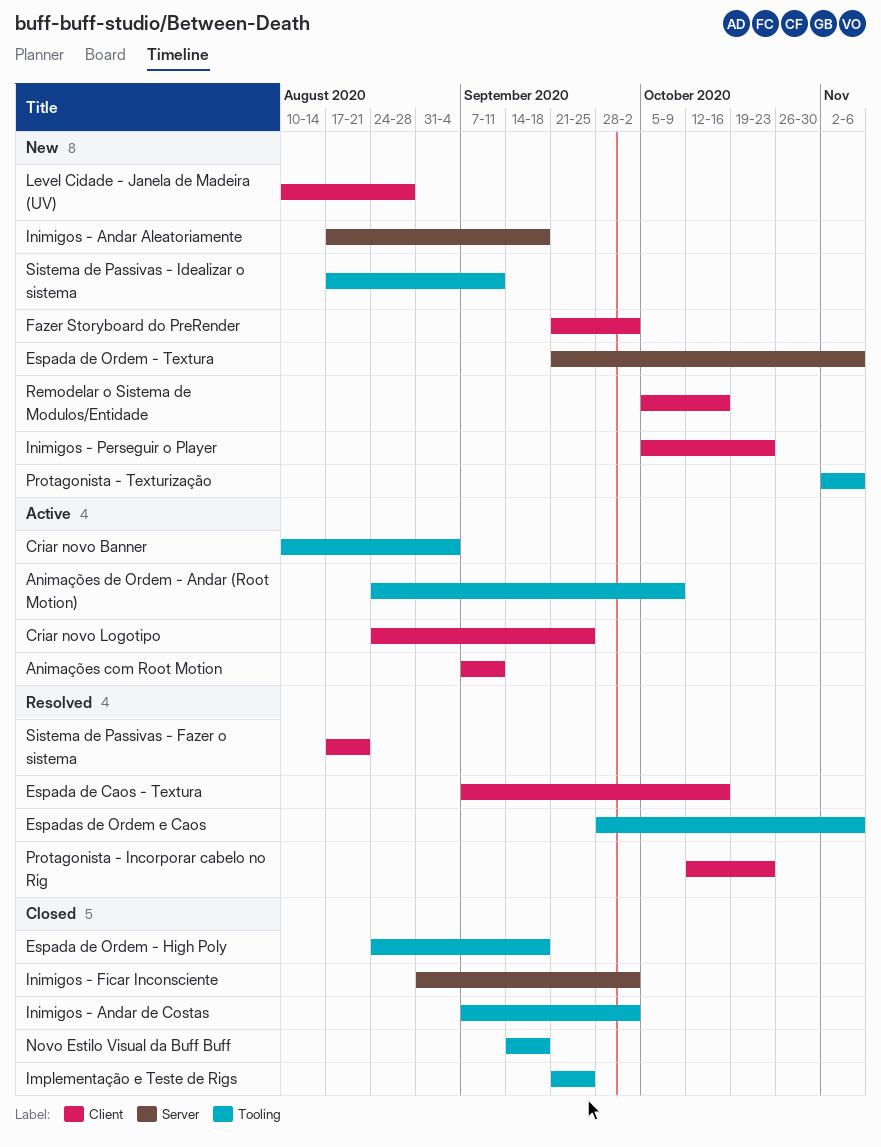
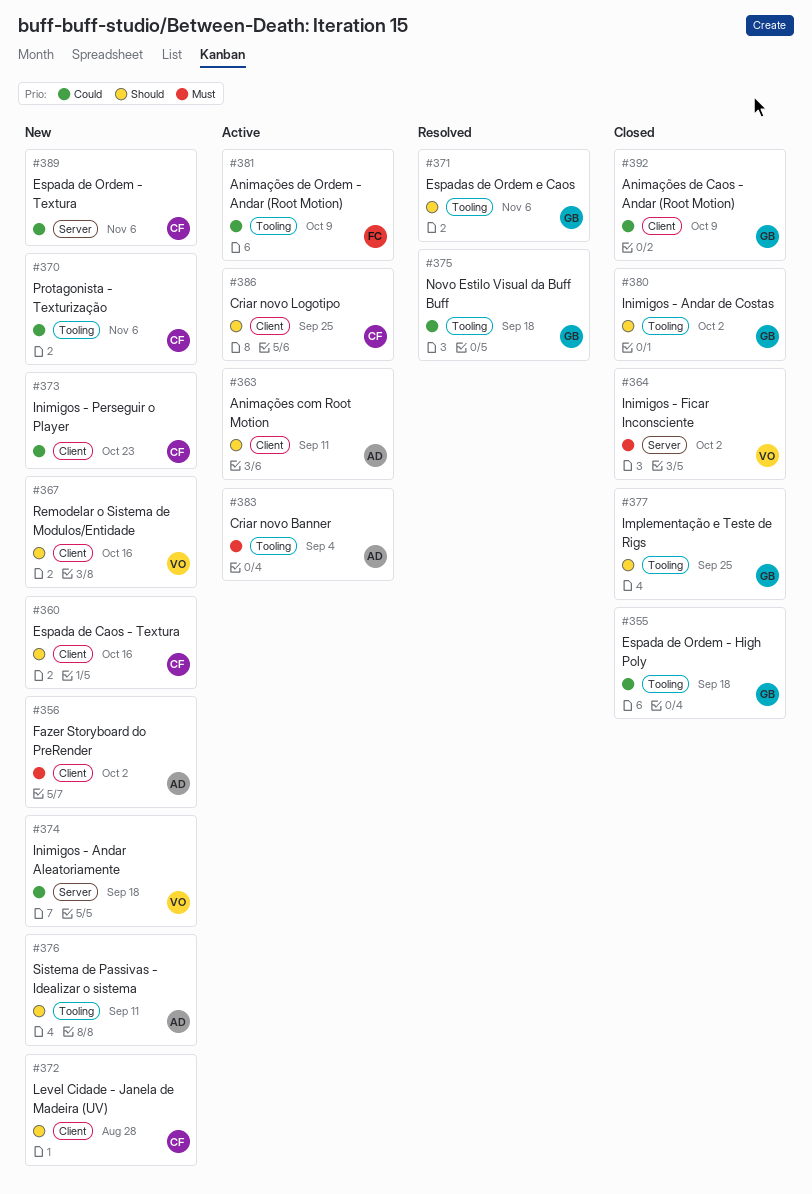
Animações de Caos - Andar (Root Motion): none -> present
Espada de Caos - Textura, status: Resolved -> New
Novo Estilo Visual da Buff Buff, status: Closed -> Resolved
Protagonista - Incorporar cabelo no Rig: present -> none
Sistema de Passivas - Fazer o sistema: present -> none

